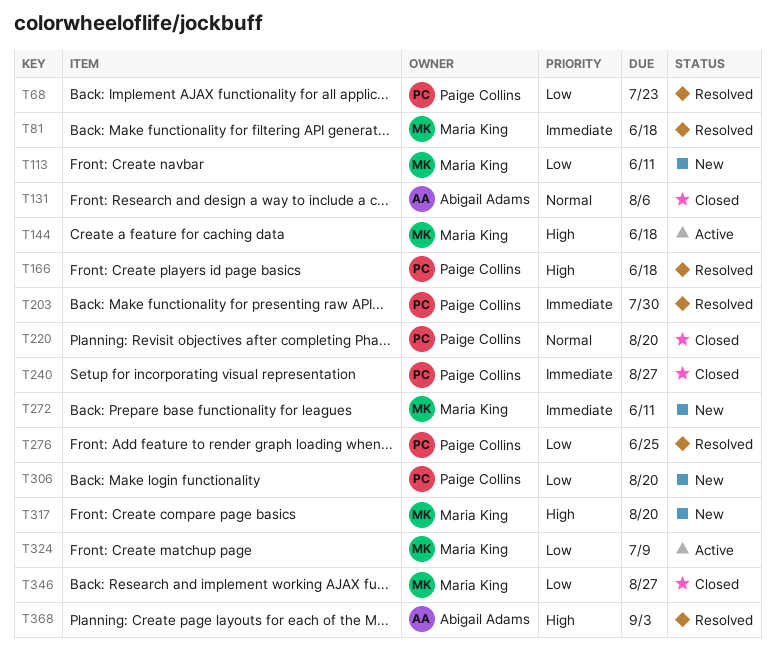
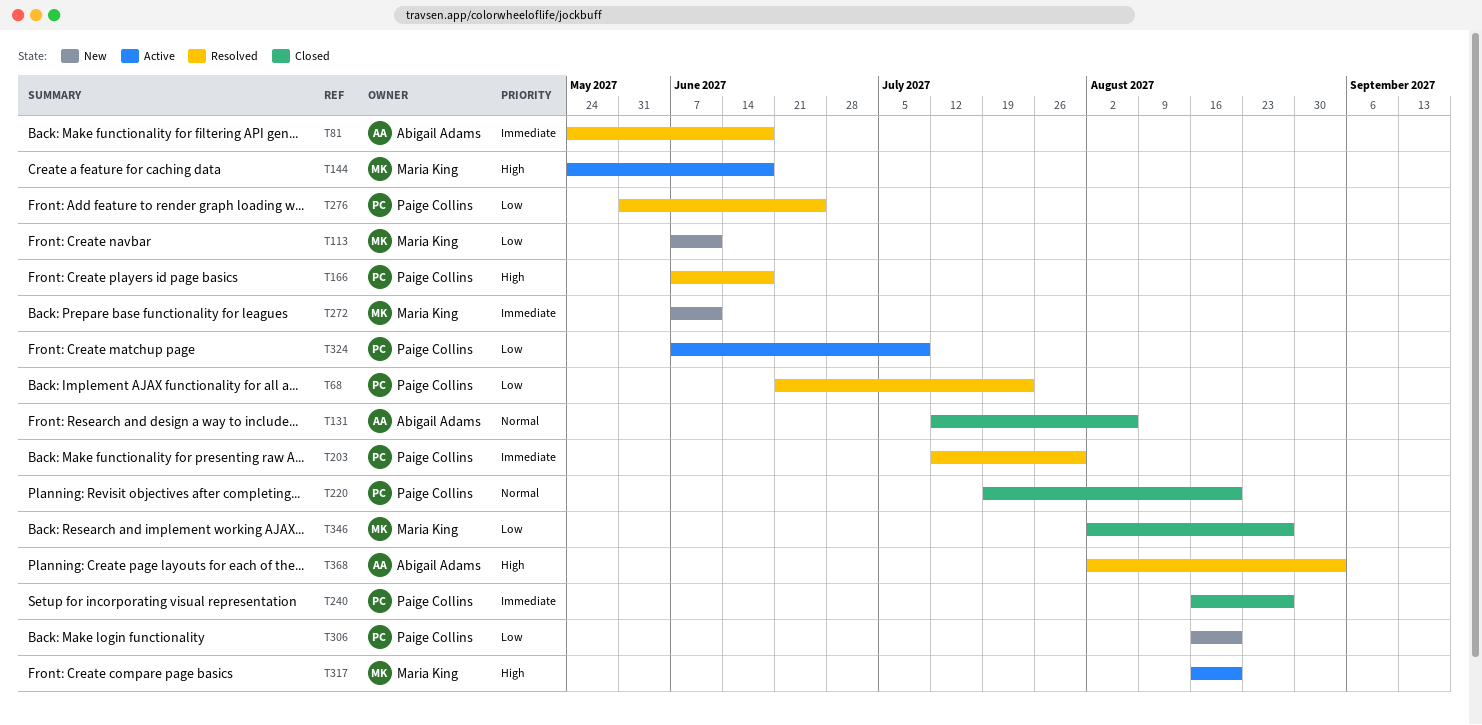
T81, owner: Maria King -> Abigail Adams
T317, status: New -> Active
T324, owner: Maria King -> Paige Collins

